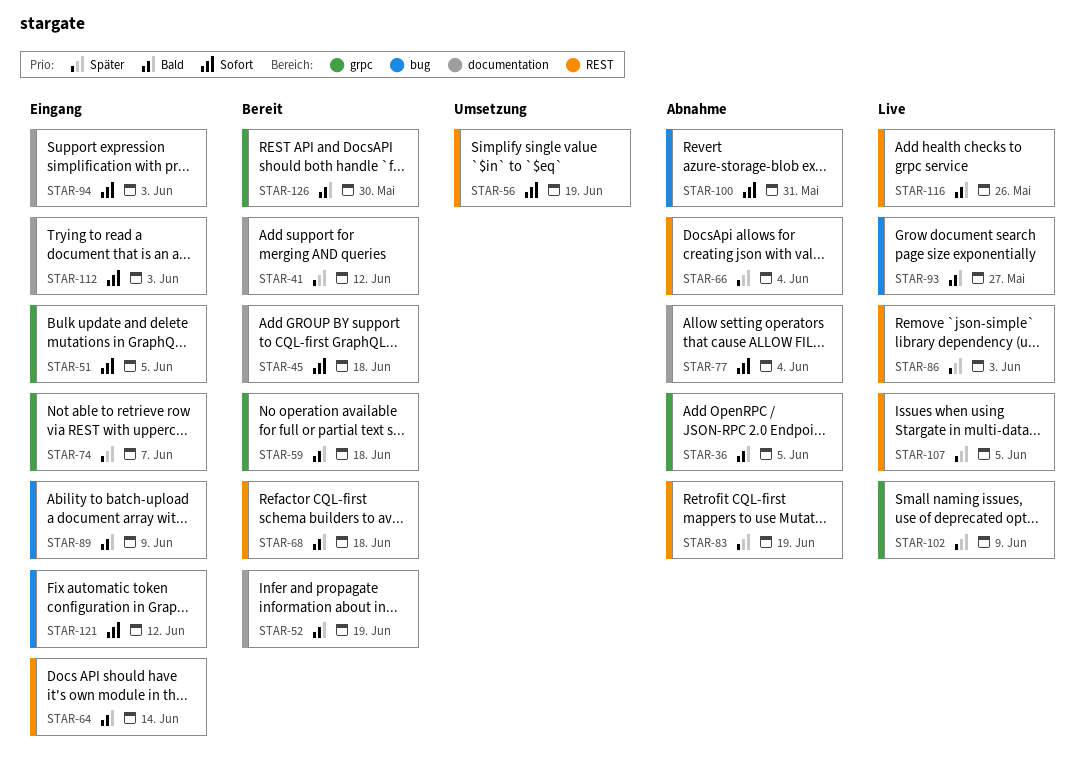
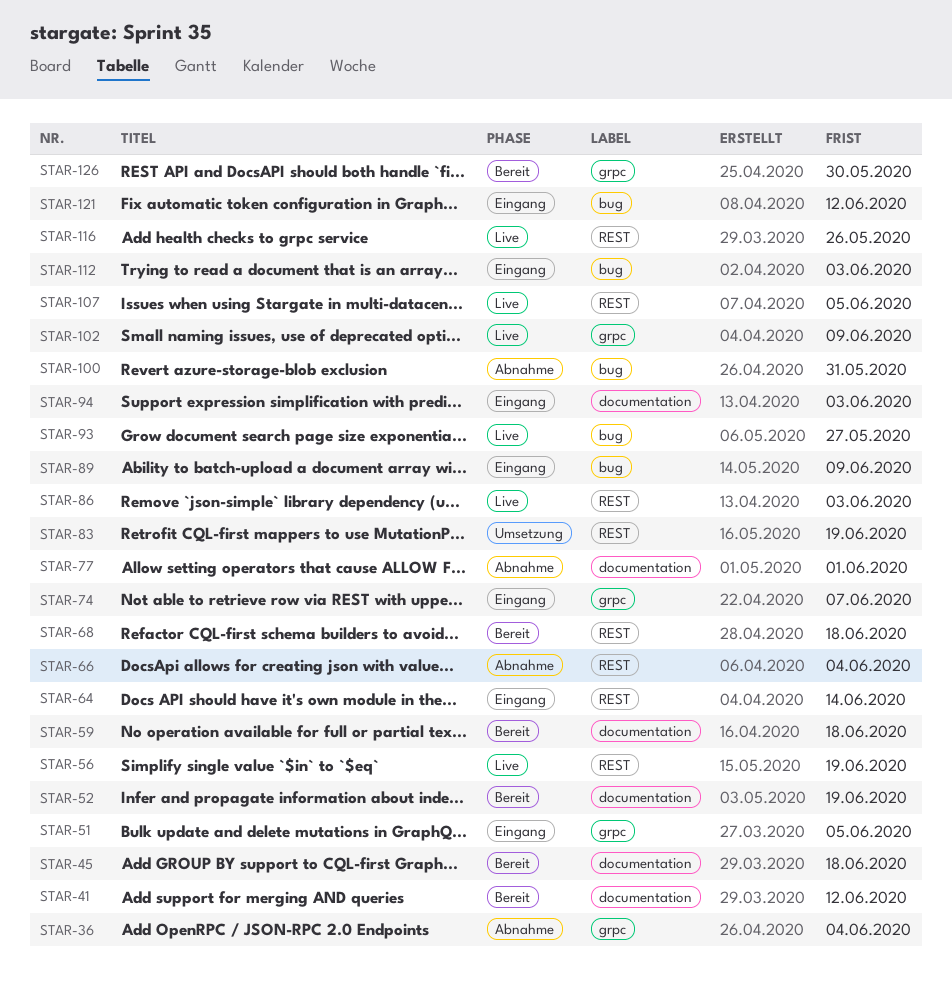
STAR-36, due: Jun 5 -> Jun 4
STAR-56, status: Umsetzung -> Live
STAR-59, label: grpc -> documentation
STAR-77, due: Jun 4 -> Jun 1
STAR-83, status: Abnahme -> Umsetzung
STAR-112, label: documentation -> bug

